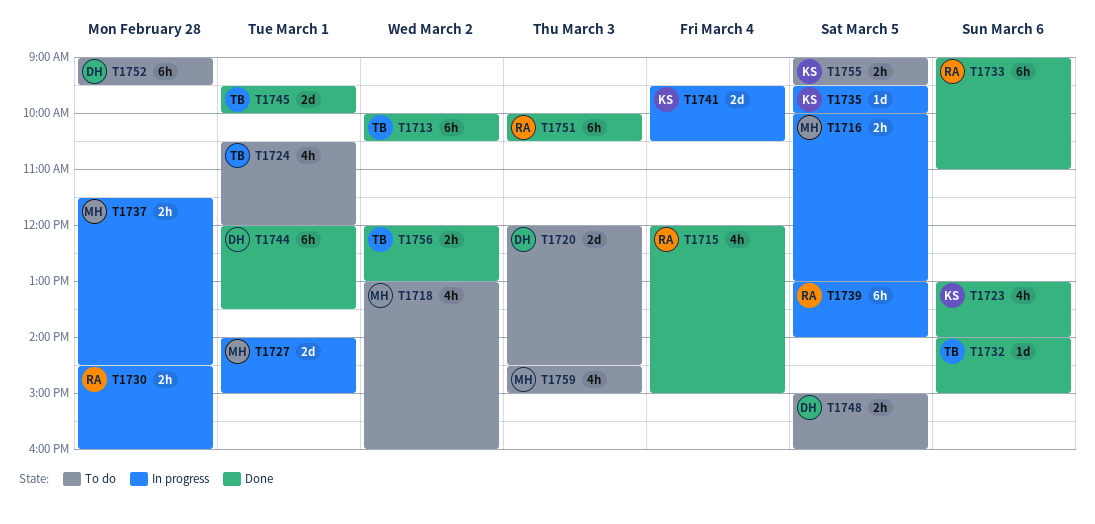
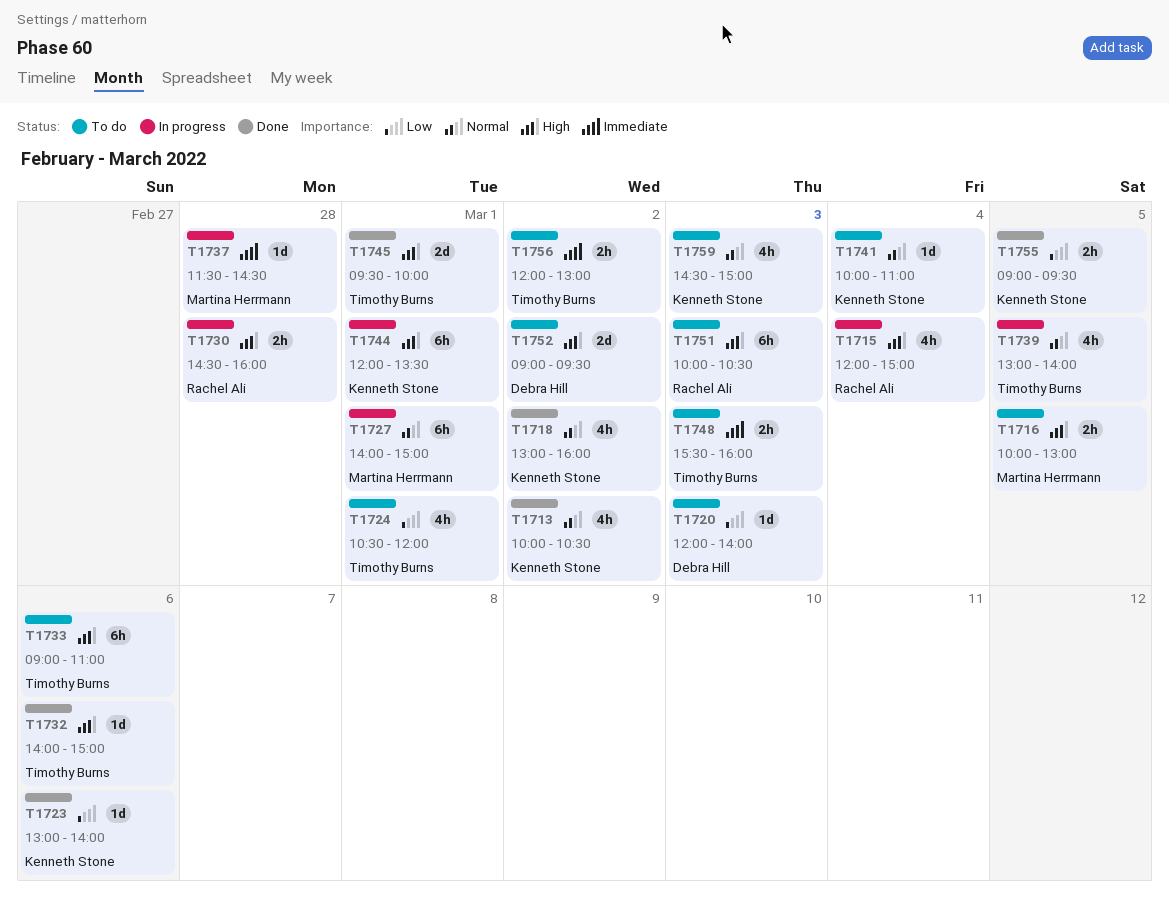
T1713, owner: Timothy Burns -> Kenneth Stone
T1713, estimate: 6h -> 4h
T1715, status: Done -> In progress
T1716, status: In progress -> To do
T1718, status: To do -> Done
T1718, owner: Martina Herrmann -> Kenneth Stone
T1720, estimate: 2d -> 1d
T1720, ends: 14:30 -> 14:00
T1723, estimate: 4h -> 1d
T1727, estimate: 2d -> 6h
T1733, status: Done -> To do
T1733, owner: Rachel Ali -> Timothy Burns
T1735: present -> none
T1737, estimate: 2h -> 1d
T1739, owner: Rachel Ali -> Timothy Burns
T1739, estimate: 6h -> 4h
T1741, status: In progress -> To do
T1741, estimate: 2d -> 1d
T1741, begins: 09:30 -> 10:00
T1741, ends: 10:30 -> 11:00
T1744, status: Done -> In progress
T1744, owner: Debra Hill -> Kenneth Stone
T1748, owner: Debra Hill -> Timothy Burns
T1748, day: Mar 5 -> Mar 3
T1748, begins: 15:00 -> 15:30
T1751, status: Done -> To do
T1752, estimate: 6h -> 2d
T1752, day: Feb 28 -> Mar 2
T1755, status: To do -> Done
T1756, status: Done -> To do
T1759, owner: Martina Herrmann -> Kenneth Stone

